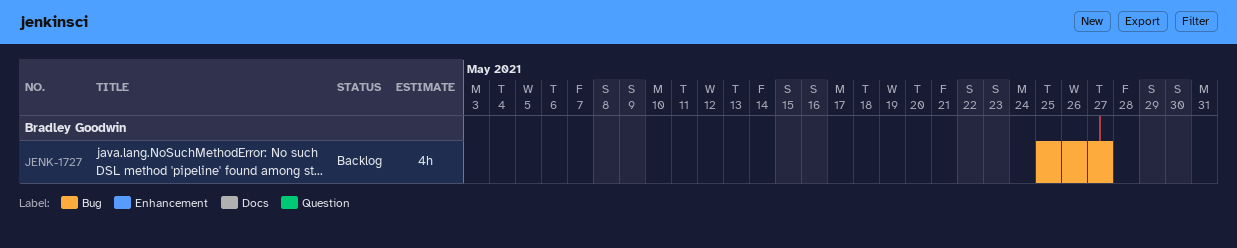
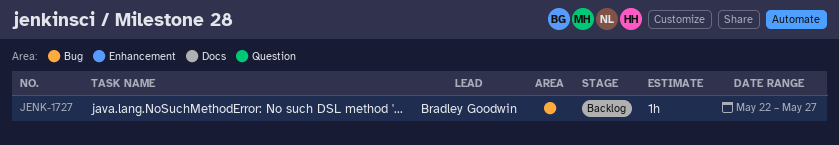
JENK-1727, estimate: 4h -> 1h
JENK-1727, start: May 25 -> May 22

